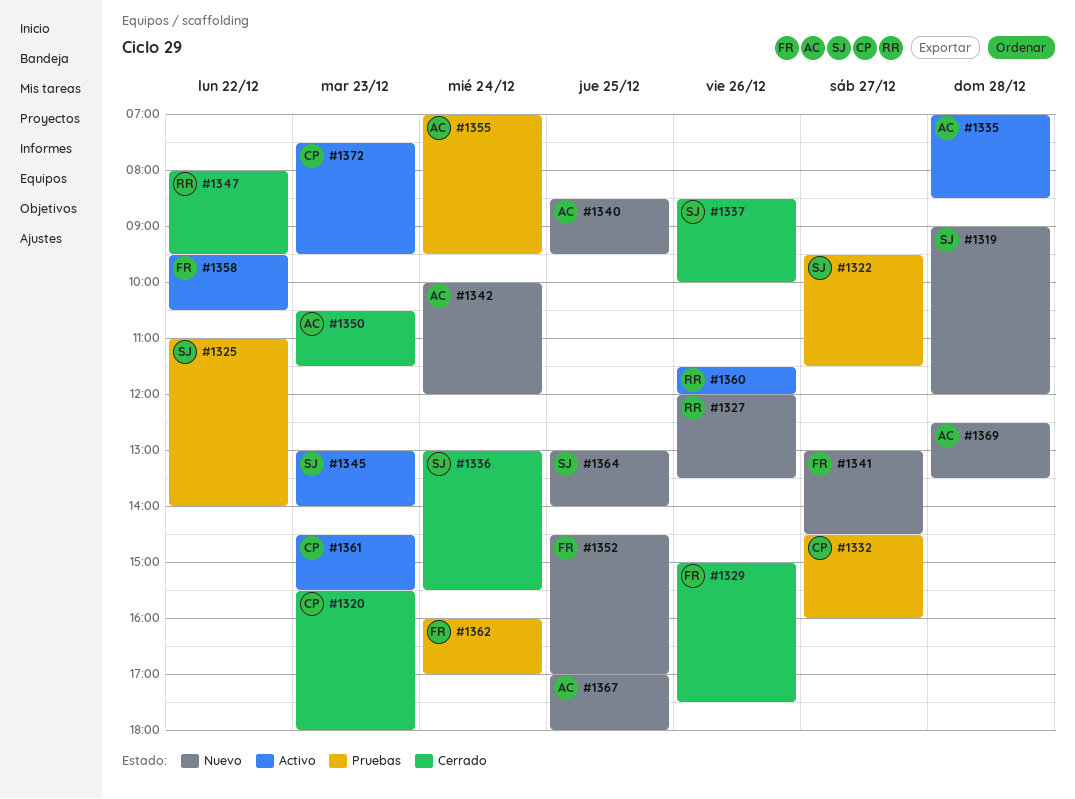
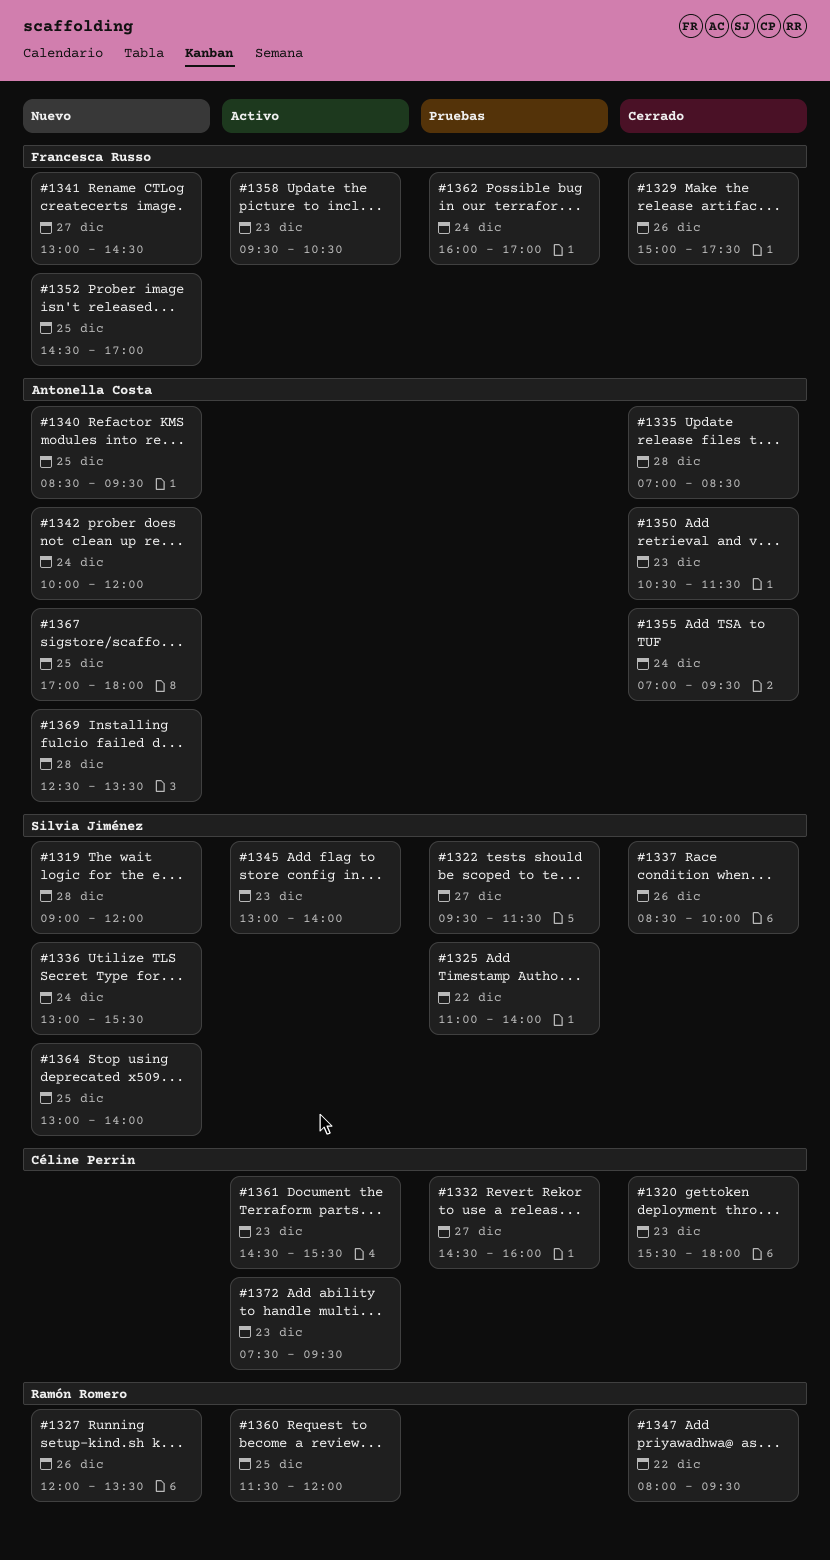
#1335, status: Activo -> Cerrado
#1336, status: Cerrado -> Nuevo
#1355, status: Pruebas -> Cerrado
#1358, day: Dec 22 -> Dec 23
#1360, day: Dec 26 -> Dec 25

